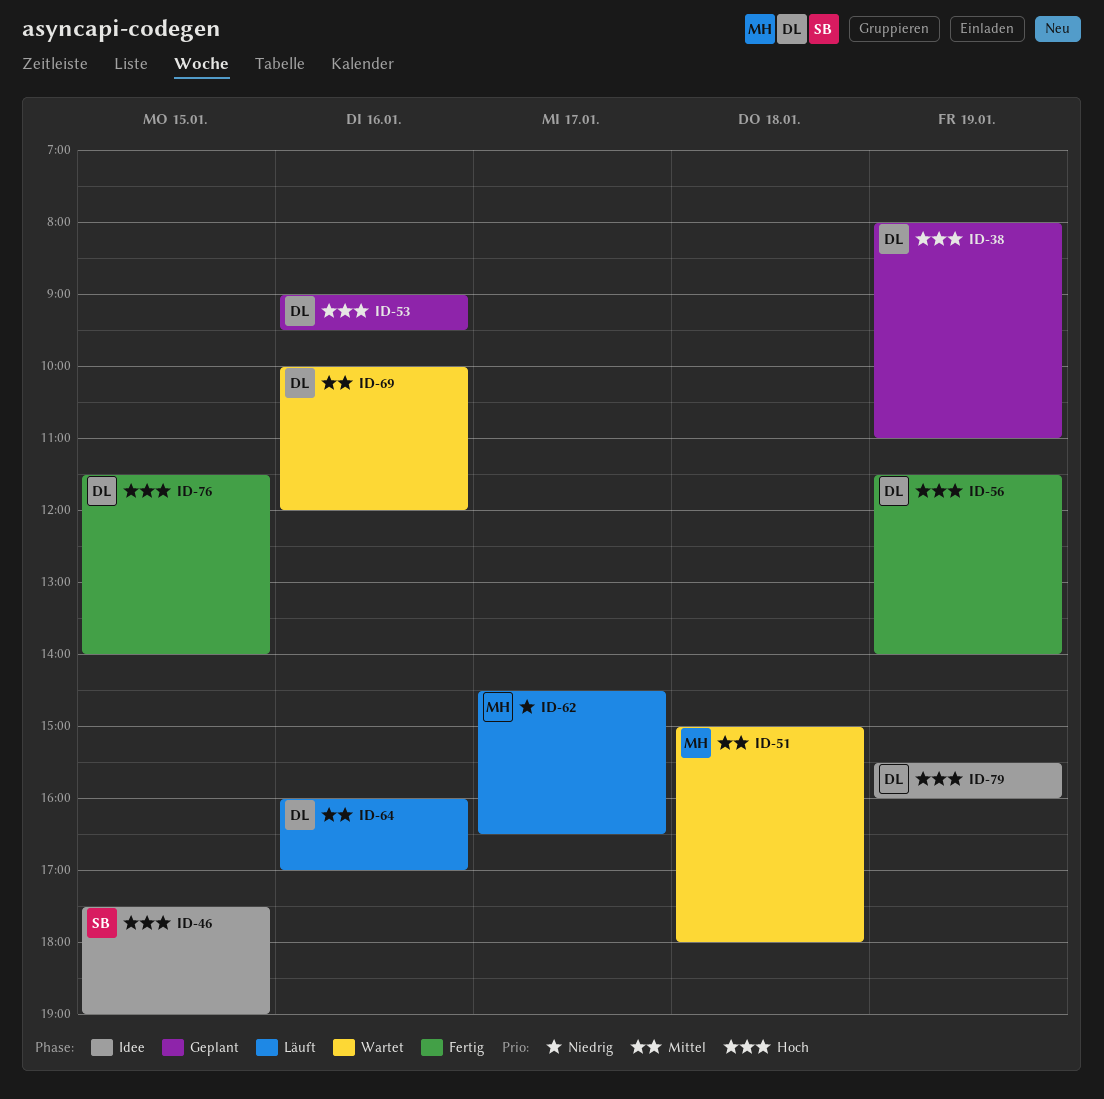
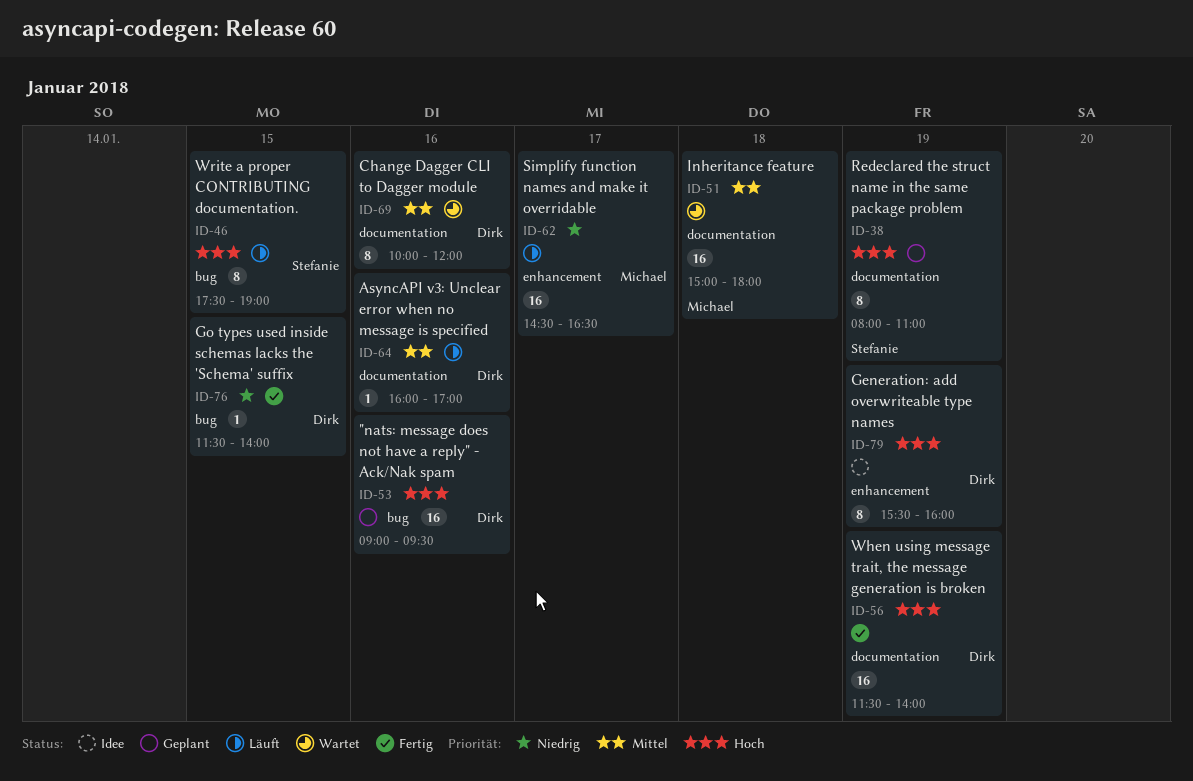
ID-38, owner: Dirk -> Stefanie
ID-46, status: Idee -> Läuft
ID-76, priority: Hoch -> Niedrig

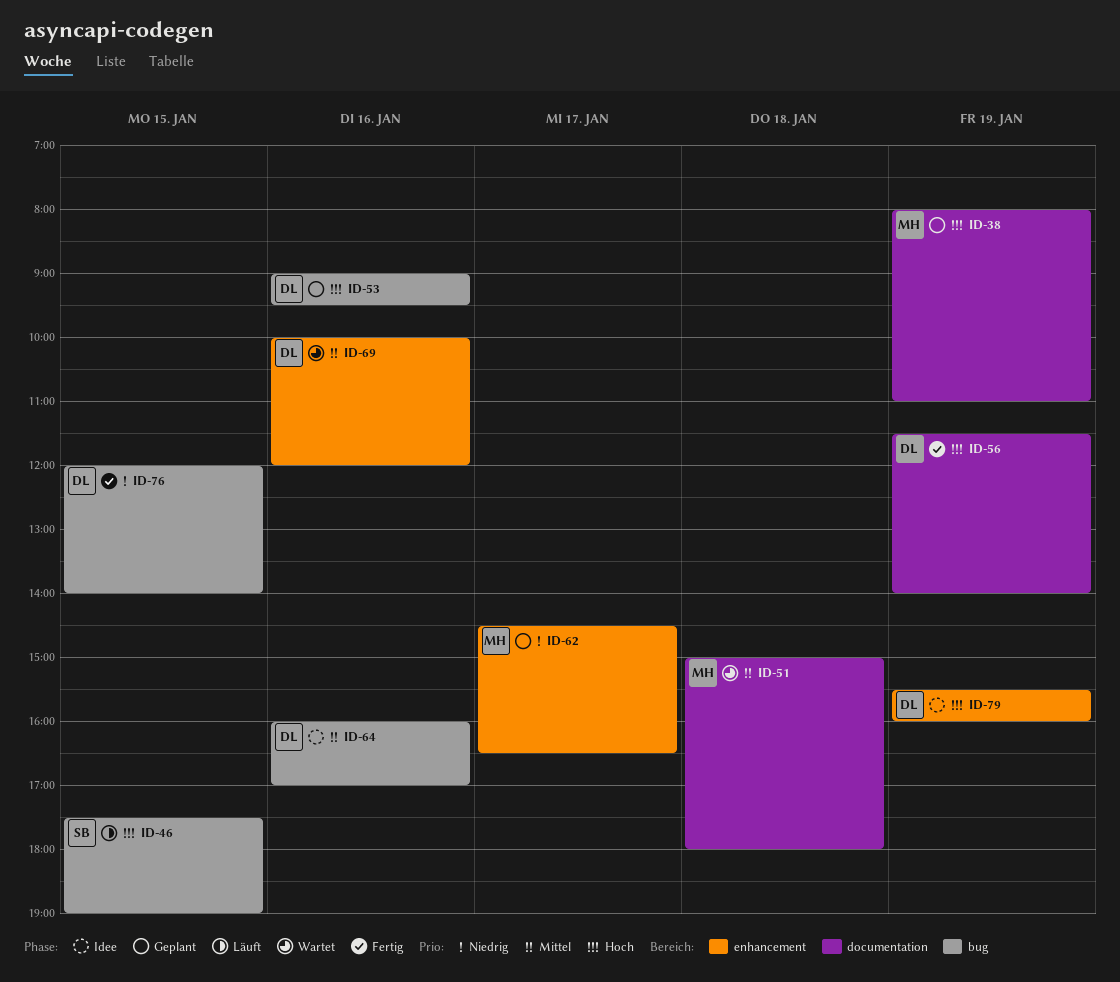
ID-38, owner: Stefanie -> Michael
ID-62, status: Läuft -> Geplant
ID-64, status: Läuft -> Idee
ID-64, label: documentation -> bug
ID-69, label: documentation -> enhancement
ID-76, begins: 11:30 -> 12:00

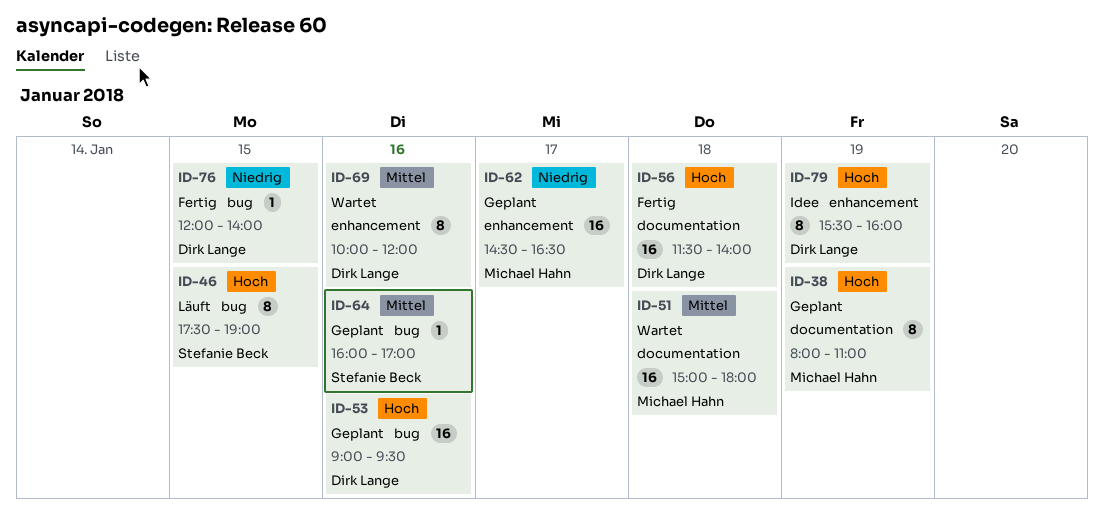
ID-56, day: Jan 19 -> Jan 18
ID-64, status: Idee -> Geplant
ID-64, owner: Dirk Lange -> Stefanie Beck

